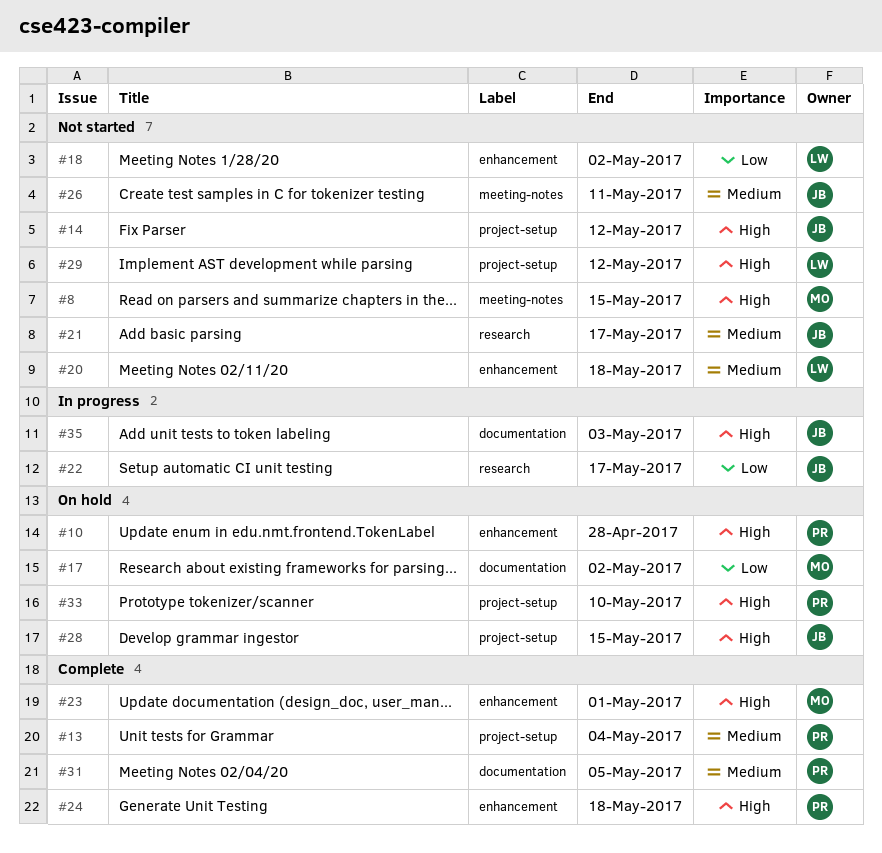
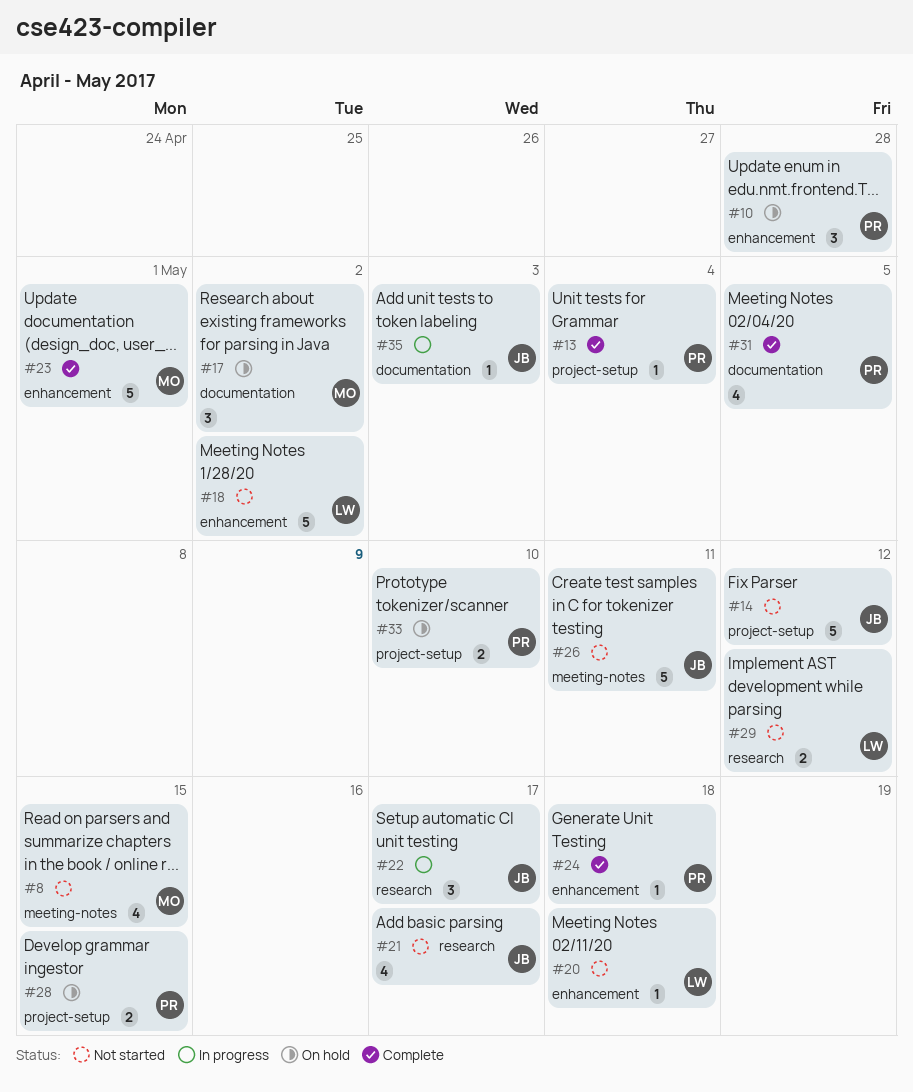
#28, owner: JB -> PR
#29, label: project-setup -> research

